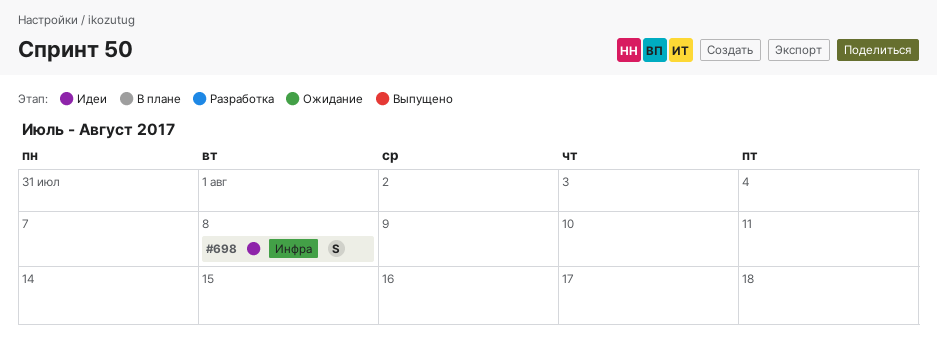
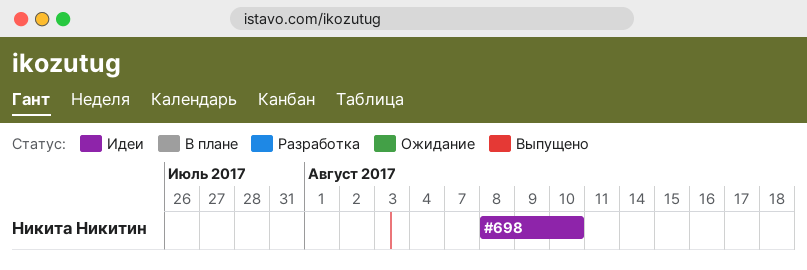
#698, due: Aug 8 -> Aug 10

